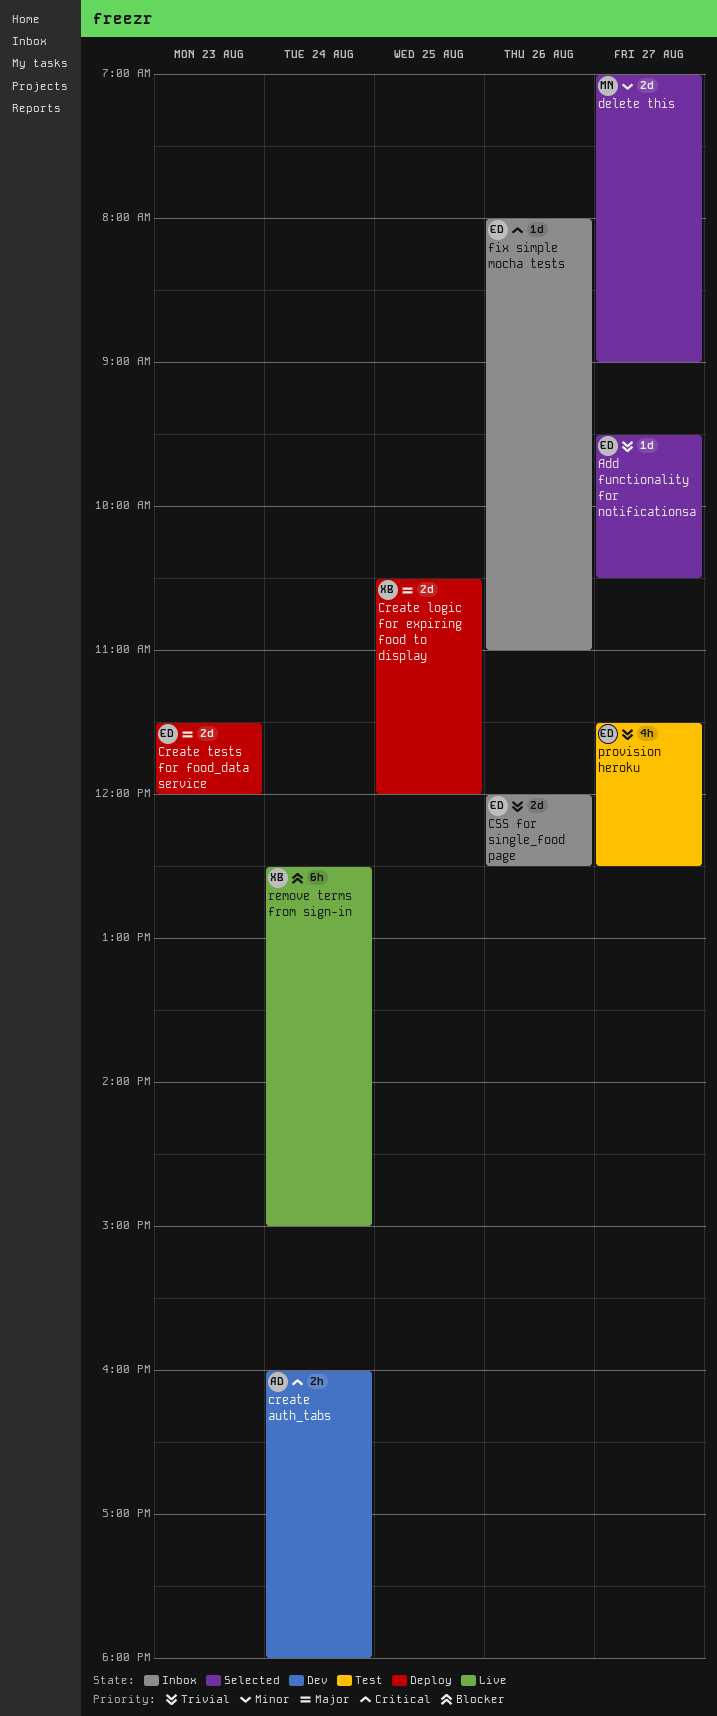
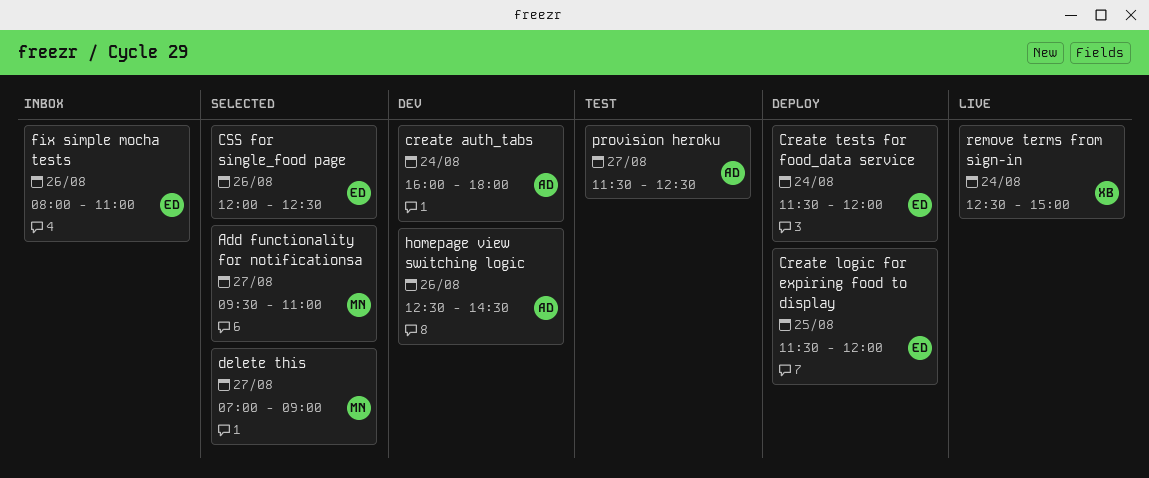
Add functionality for notificationsa, owner: ED -> MN
Add functionality for notificationsa, ends: 10:30 -> 11:00
Create logic for expiring food to display, owner: XB -> ED
Create logic for expiring food to display, begins: 10:30 -> 11:30
Create tests for food_data service, day: Aug 23 -> Aug 24
CSS for single_food page, status: Inbox -> Selected
homepage view switching logic: none -> present
provision heroku, owner: ED -> AD

